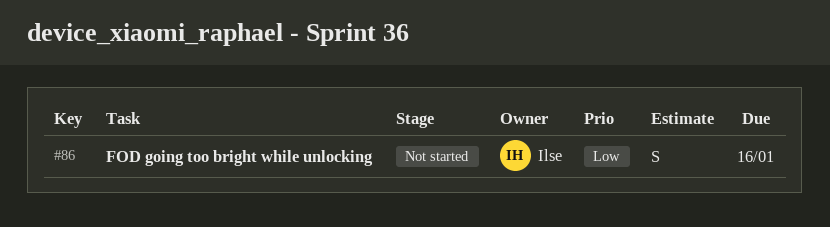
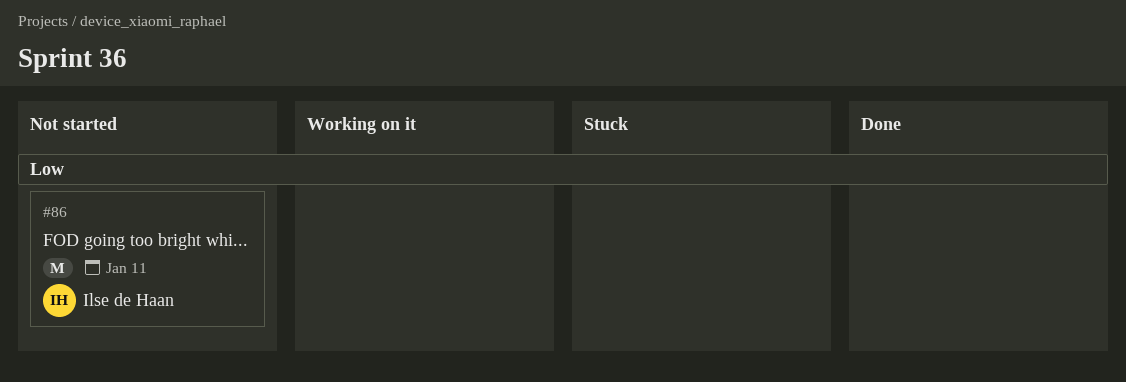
#86, estimate: S -> M
#86, due: Jan 16 -> Jan 11

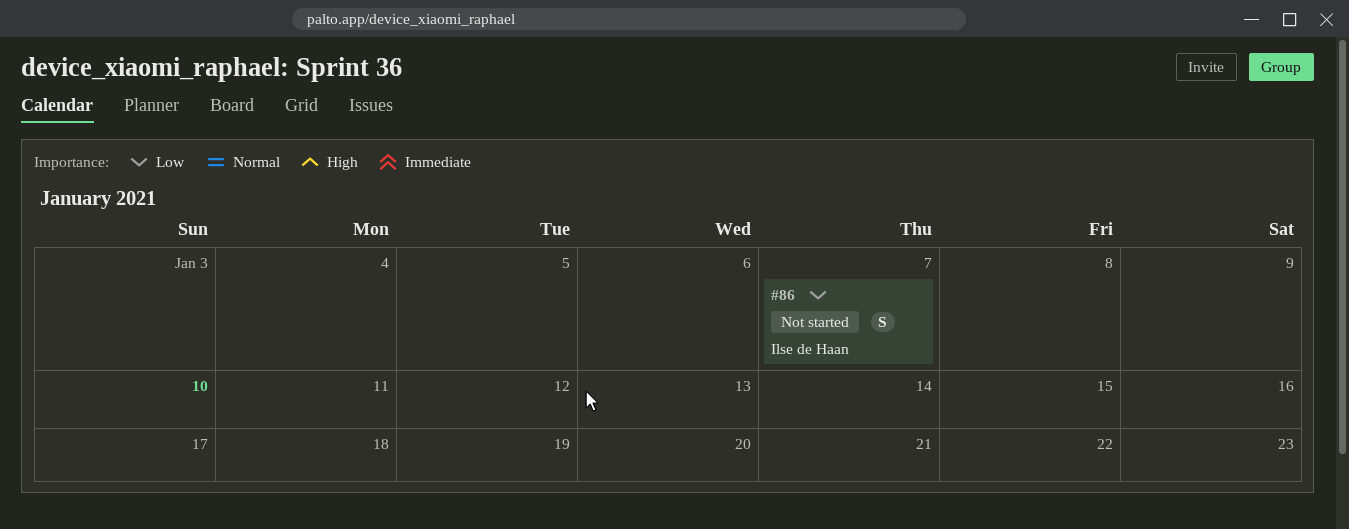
#86, estimate: M -> S
#86, due: Jan 11 -> Jan 7

